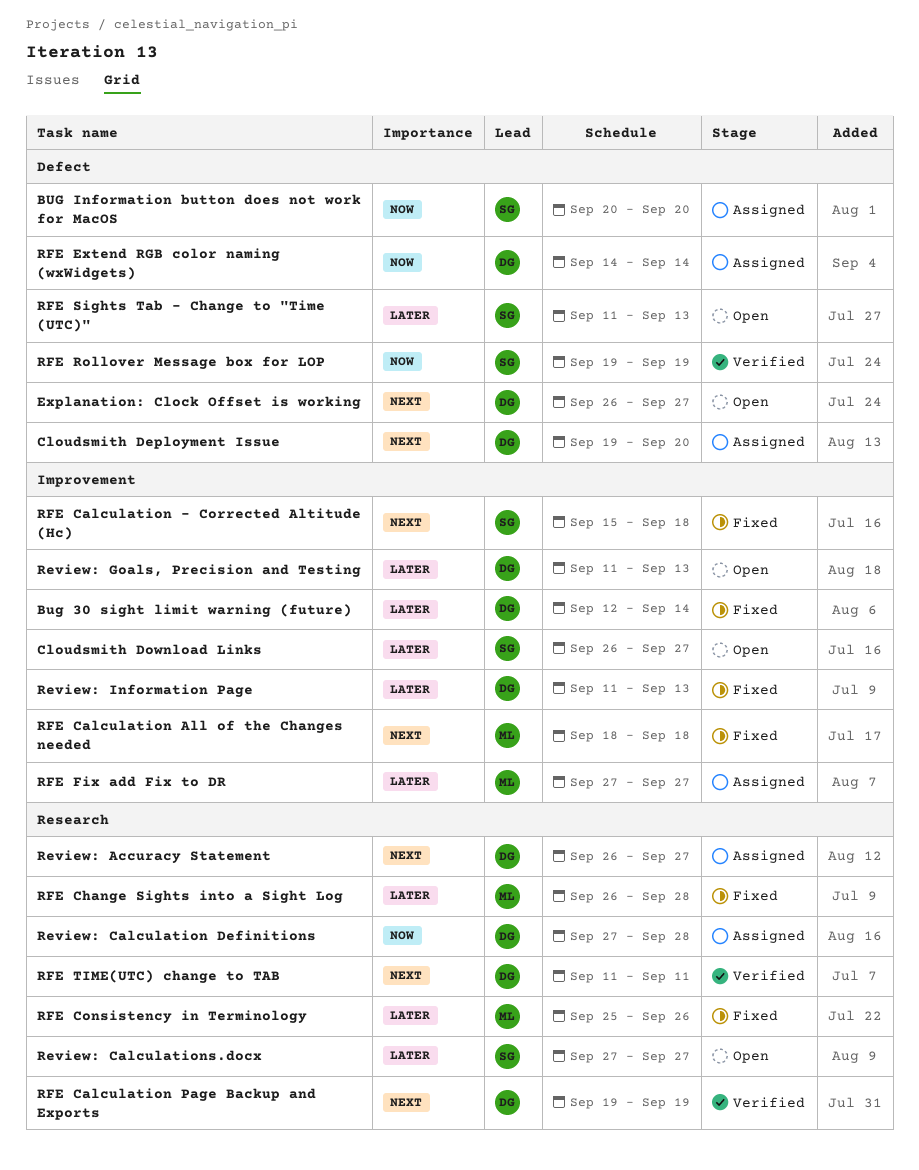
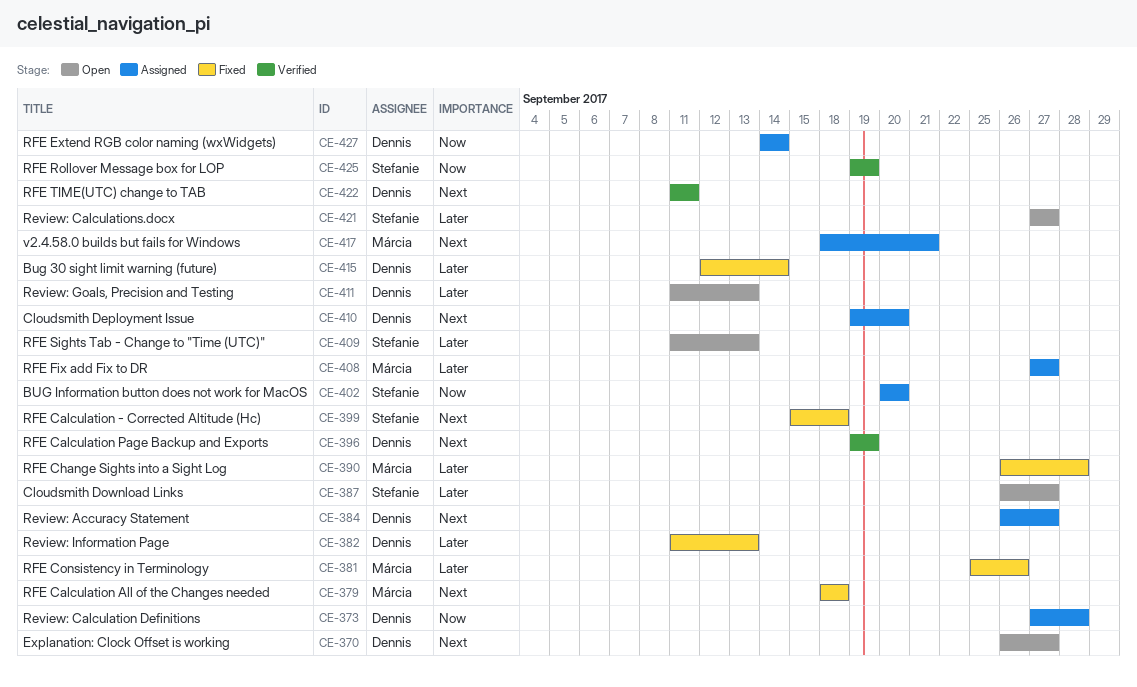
v2.4.58.0 builds but fails for Windows: none -> present

